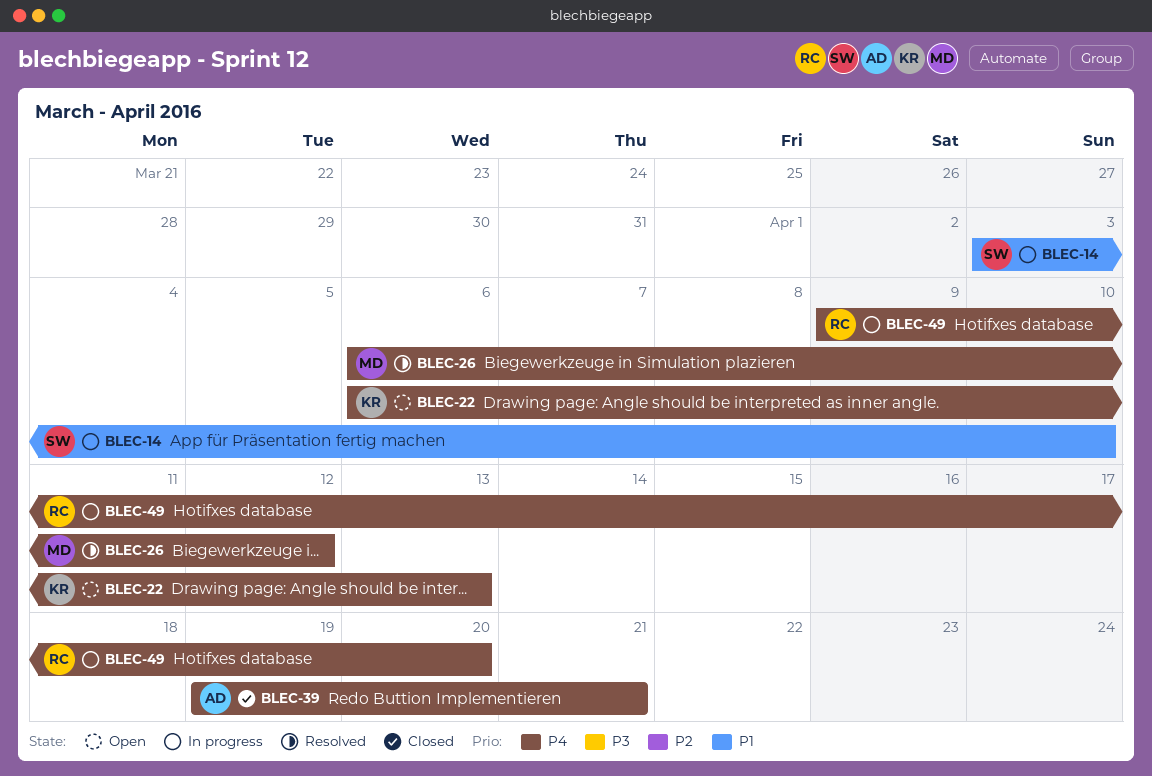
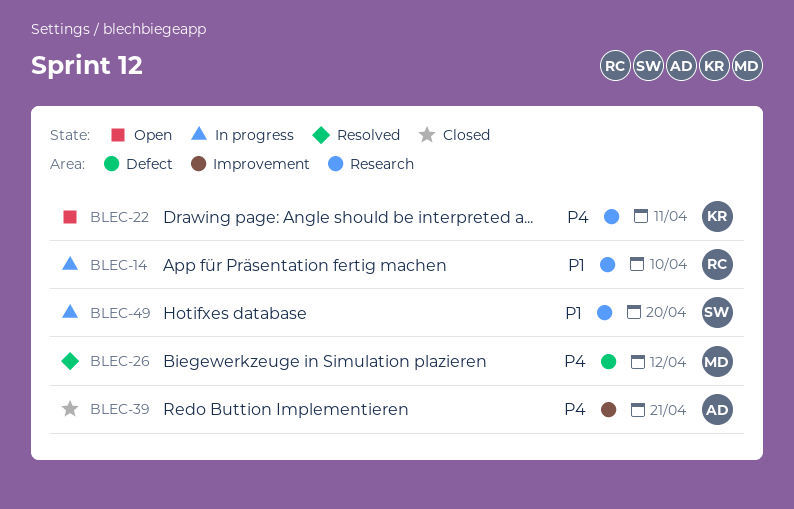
BLEC-14, owner: SW -> RC
BLEC-22, due: Apr 13 -> Apr 11
BLEC-49, owner: RC -> SW
BLEC-49, priority: P4 -> P1

